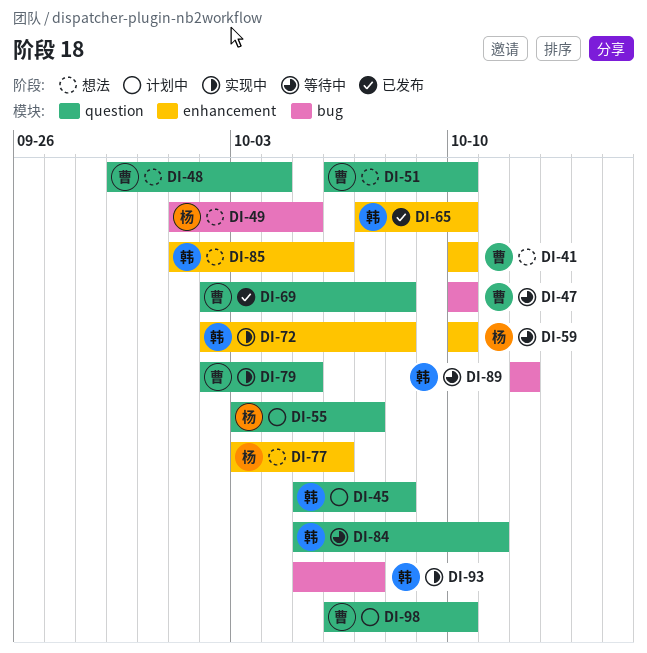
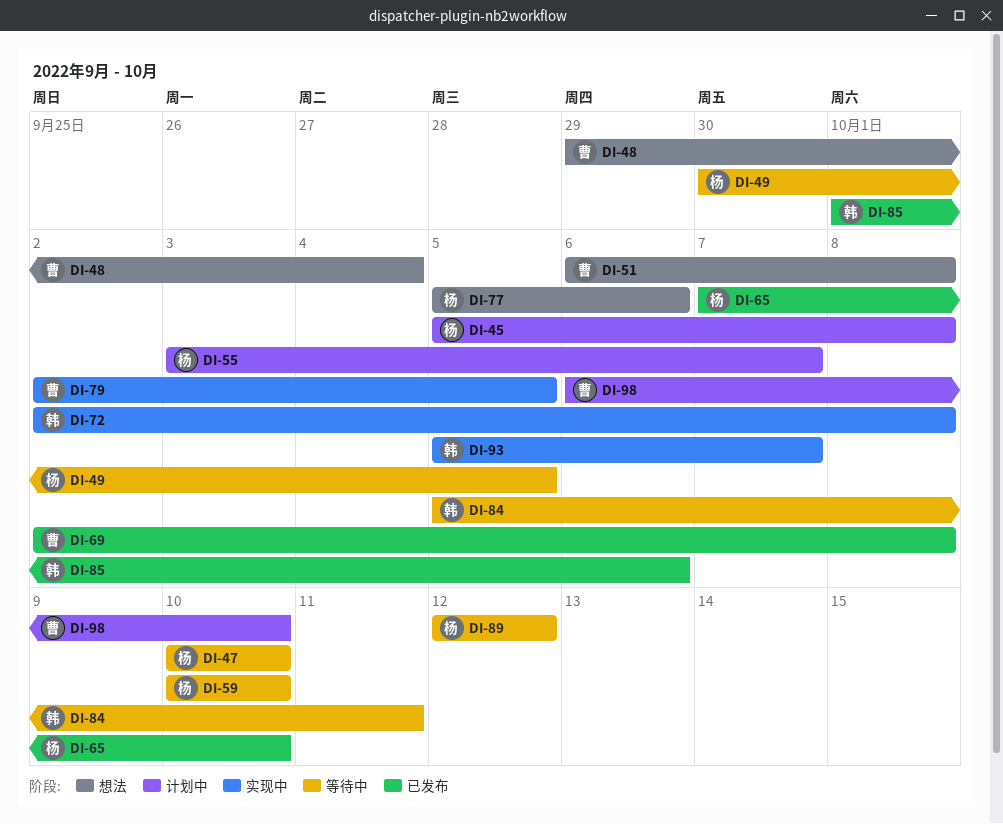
DI-41: present -> none
DI-45, owner: 韩 -> 杨
DI-47, owner: 曹 -> 杨
DI-49, status: 想法 -> 等待中
DI-49, start: Oct 1 -> Sep 30
DI-51, due: Oct 10 -> Oct 8
DI-65, owner: 韩 -> 杨
DI-77, start: Oct 3 -> Oct 5
DI-85, status: 想法 -> 已发布
DI-89, owner: 韩 -> 杨

